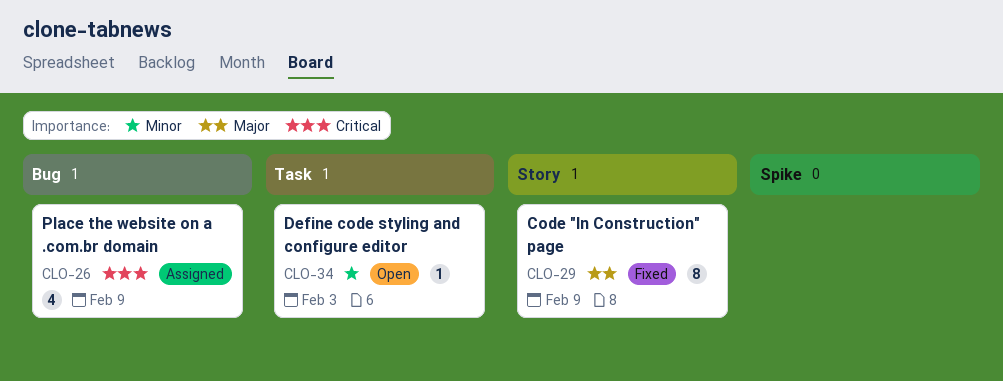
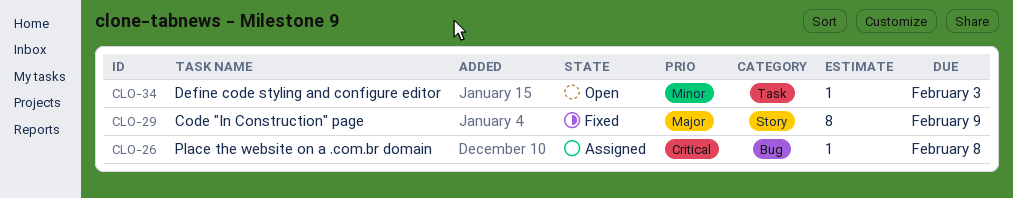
CLO-26, estimate: 4 -> 1
CLO-26, due: Feb 9 -> Feb 8

